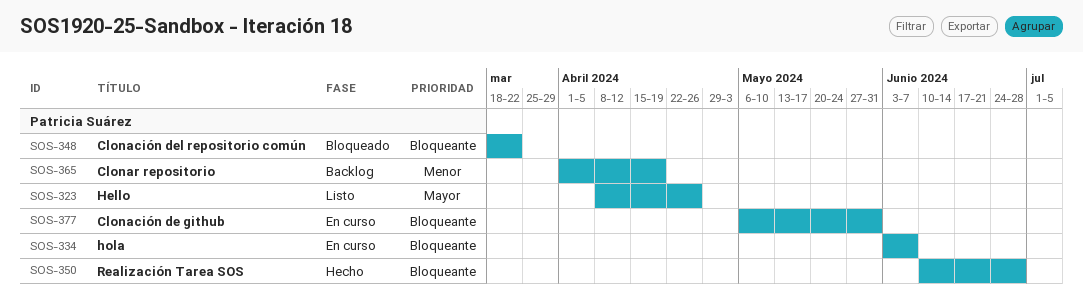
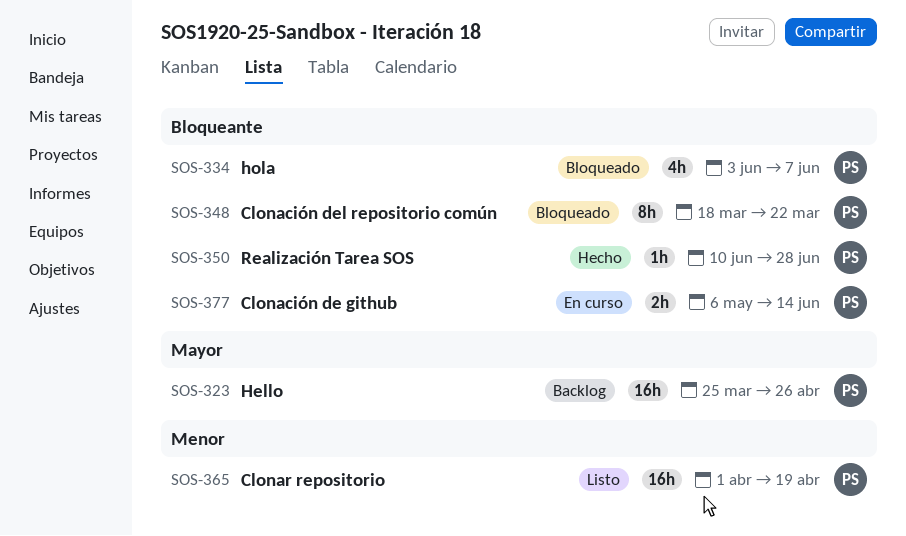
SOS-323, status: Listo -> Backlog
SOS-323, start: Apr 8 -> Mar 25
SOS-334, status: En curso -> Bloqueado
SOS-365, status: Backlog -> Listo
SOS-377, due: May 31 -> Jun 14

